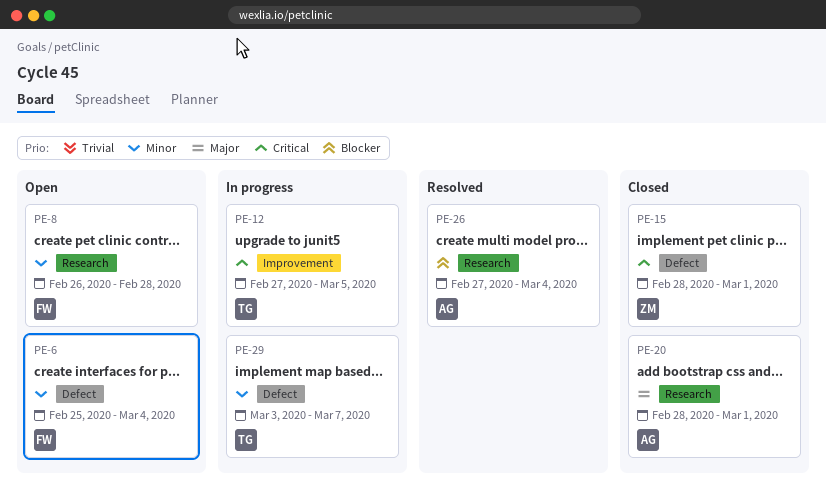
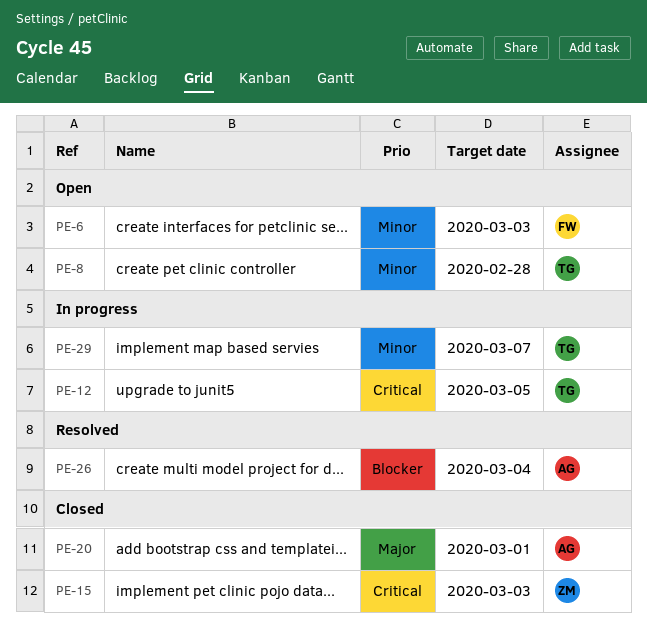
PE-6, due: Mar 4 -> Mar 3
PE-8, owner: FW -> TG
PE-15, due: Mar 1 -> Mar 3

